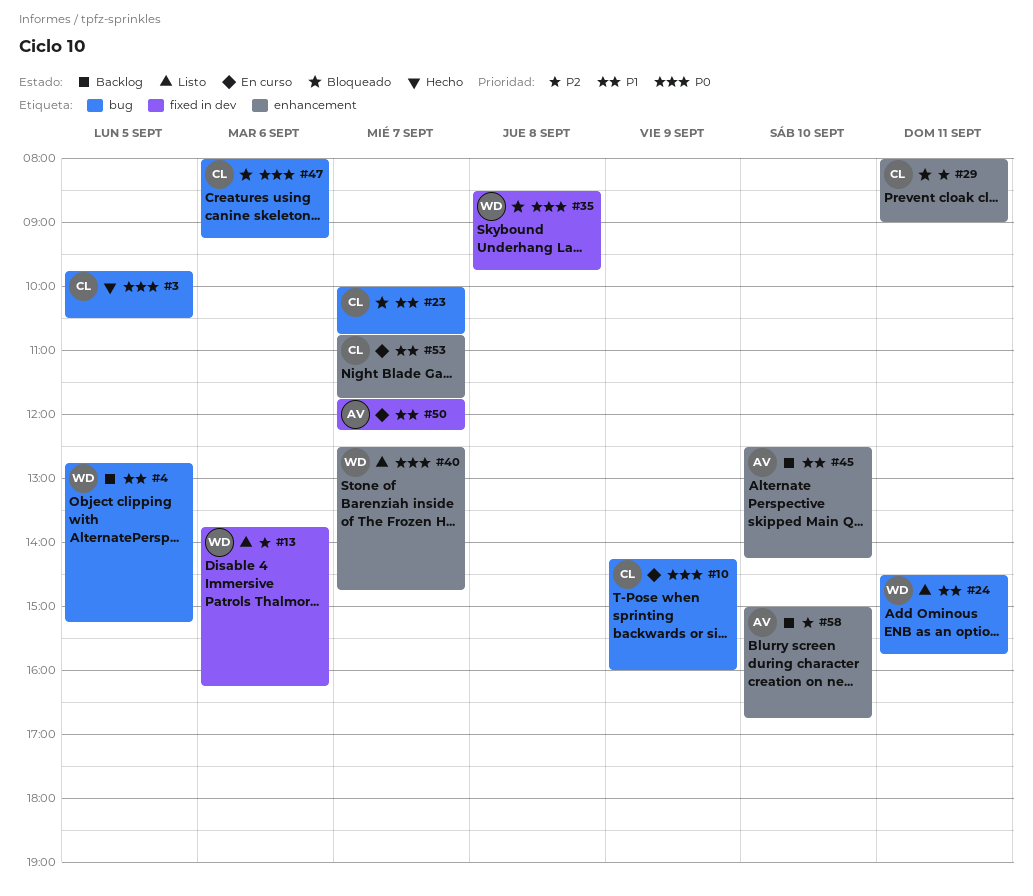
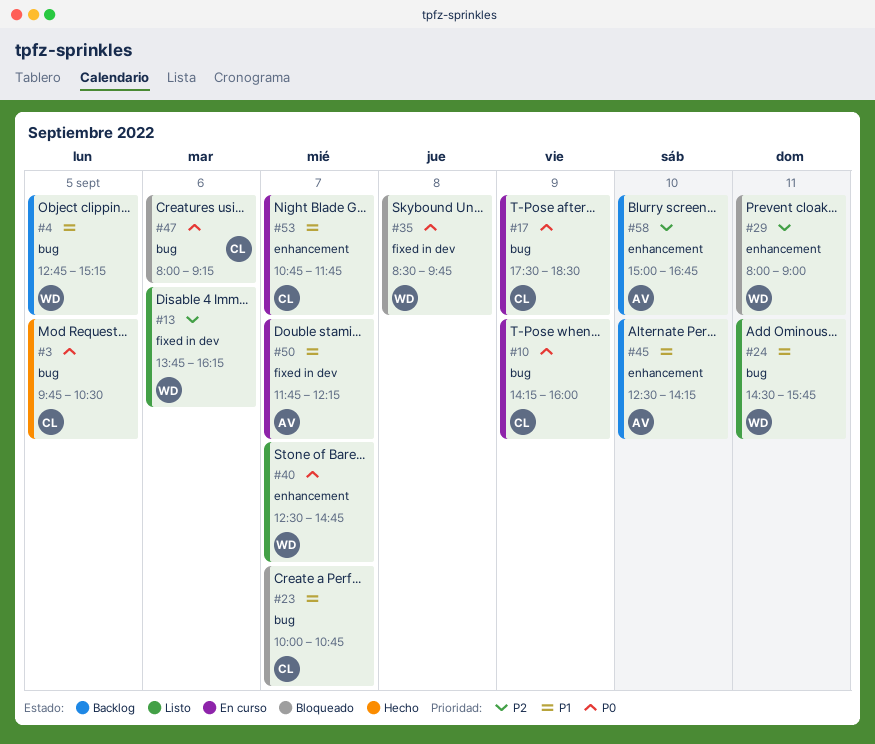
#17: none -> present
#29, owner: CL -> WD

